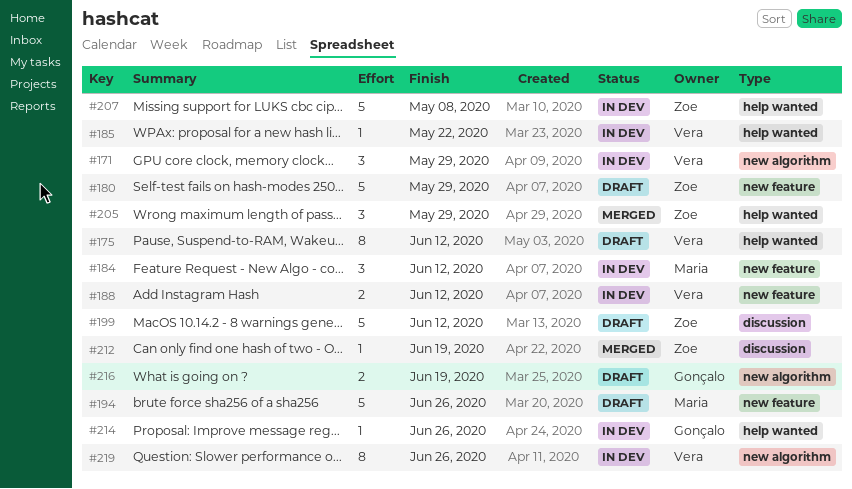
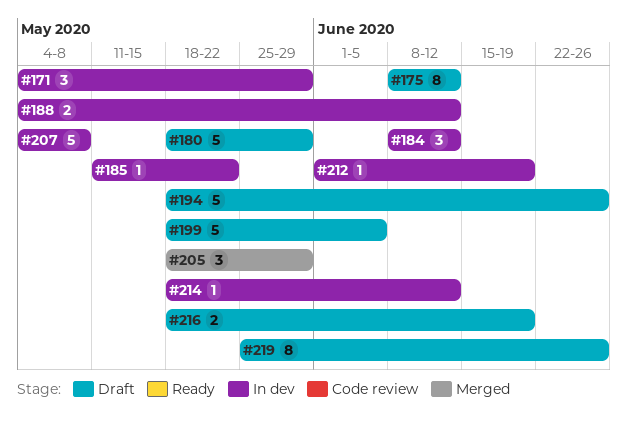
#199, due: Jun 12 -> Jun 5
#212, status: Merged -> In dev
#214, due: Jun 26 -> Jun 12
#219, status: In dev -> Draft

